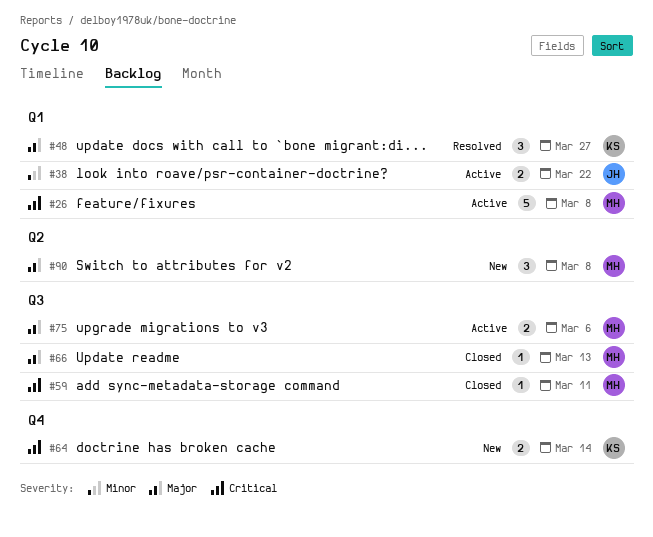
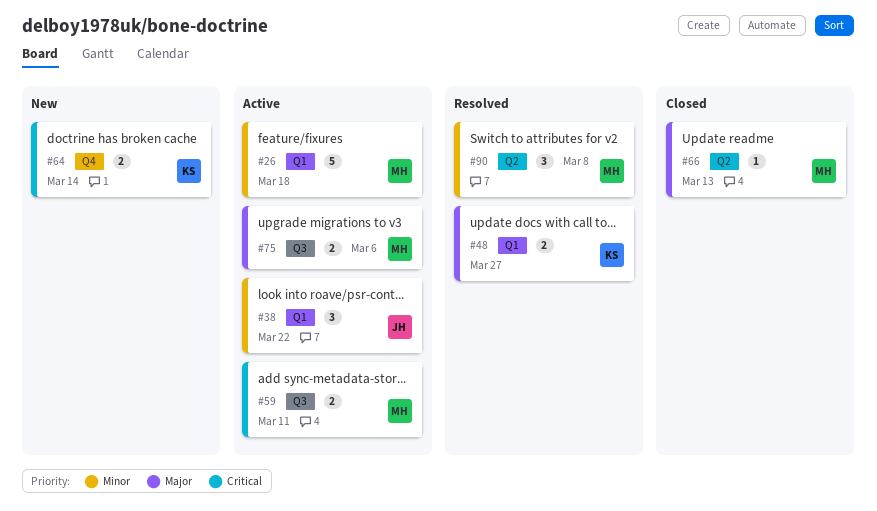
#26, priority: Critical -> Minor
#26, due: Mar 8 -> Mar 18
#38, estimate: 2 -> 3
#48, estimate: 3 -> 2
#59, status: Closed -> Active
#59, estimate: 1 -> 2
#66, label: Q3 -> Q2
#90, status: New -> Resolved
#90, priority: Major -> Minor

